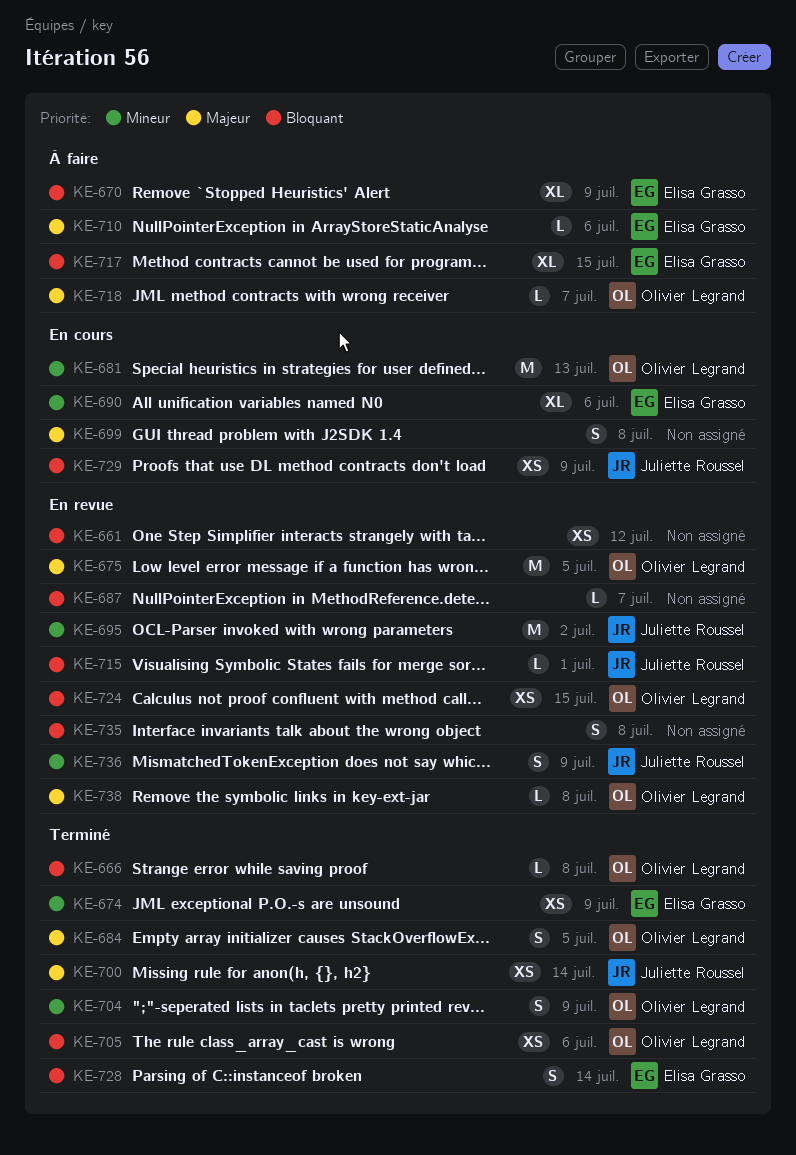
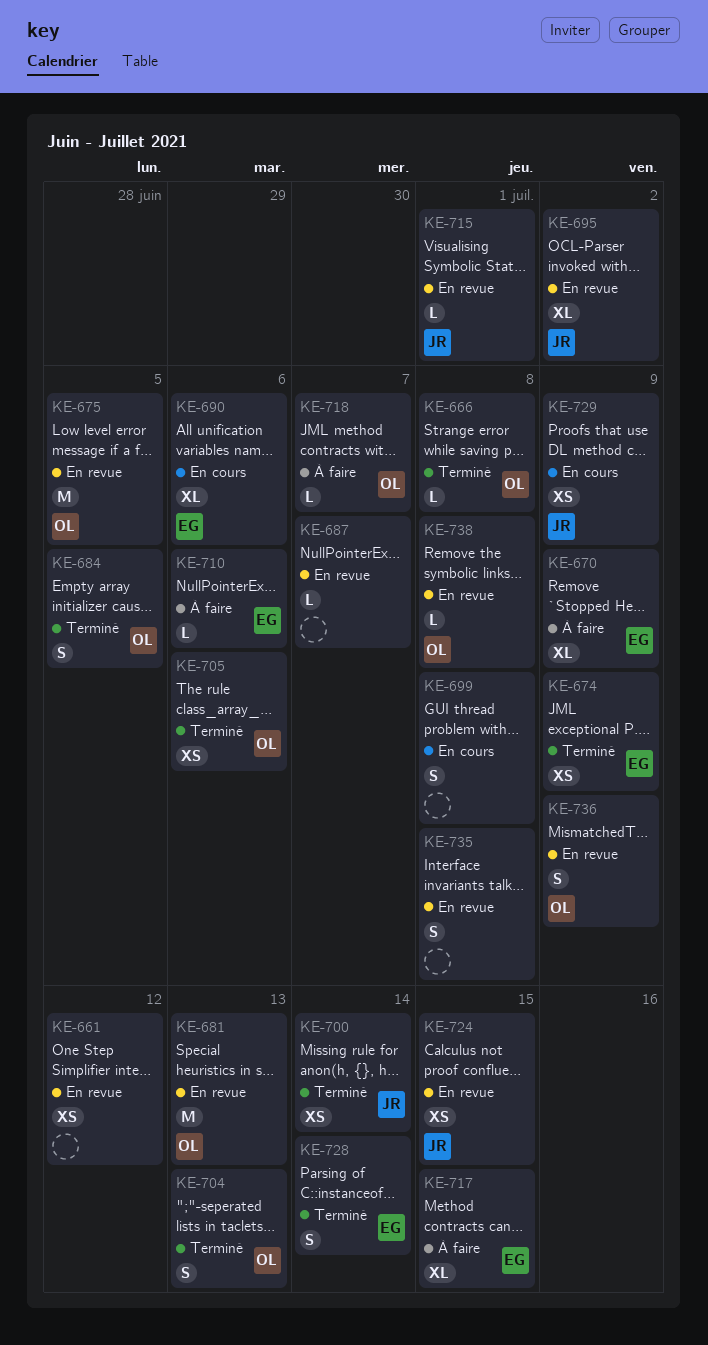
KE-681, status: En cours -> En revue
KE-695, estimate: M -> XL
KE-704, due: Jul 9 -> Jul 13
KE-724, owner: Olivier Legrand -> Juliette Roussel
KE-736, owner: Juliette Roussel -> Olivier Legrand

